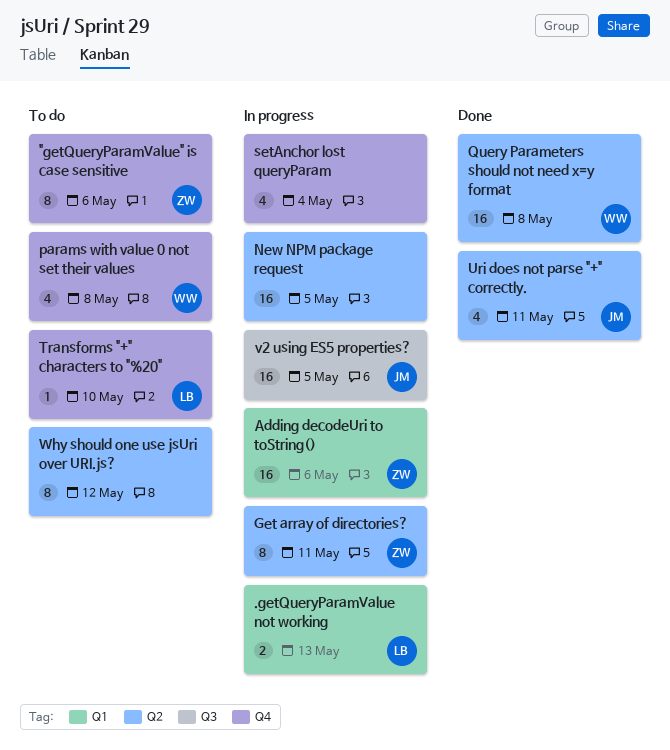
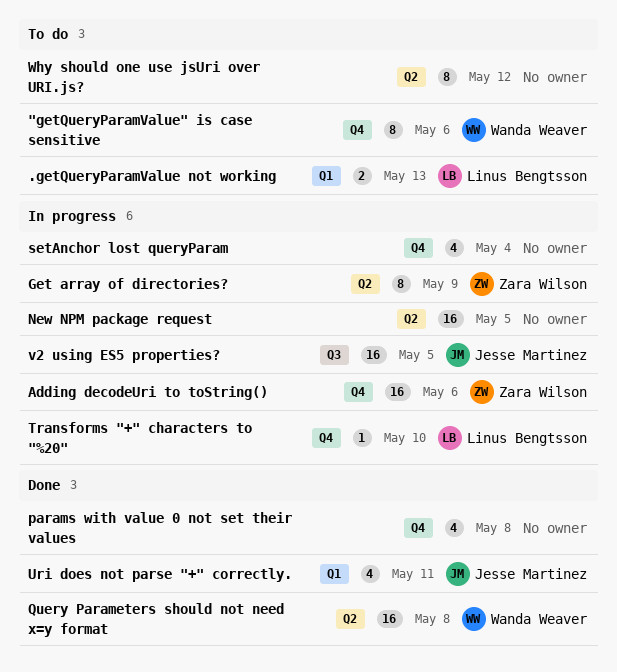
"getQueryParamValue" is case sensitive, owner: Zara Wilson -> Wanda Weaver
.getQueryParamValue not working, status: In progress -> To do
Adding decodeUri to toString(), label: Q1 -> Q4
Get array of directories?, due: May 11 -> May 9
params with value 0 not set their values, status: To do -> Done
params with value 0 not set their values, owner: Wanda Weaver -> none
Transforms "+" characters to "%20", status: To do -> In progress
Uri does not parse "+" correctly., label: Q2 -> Q1

